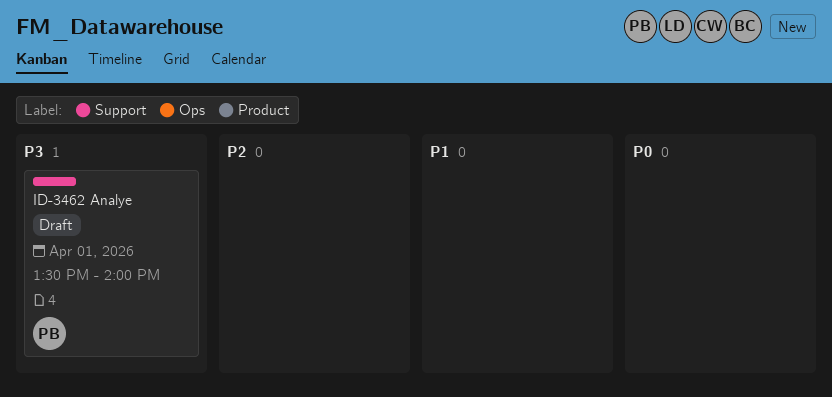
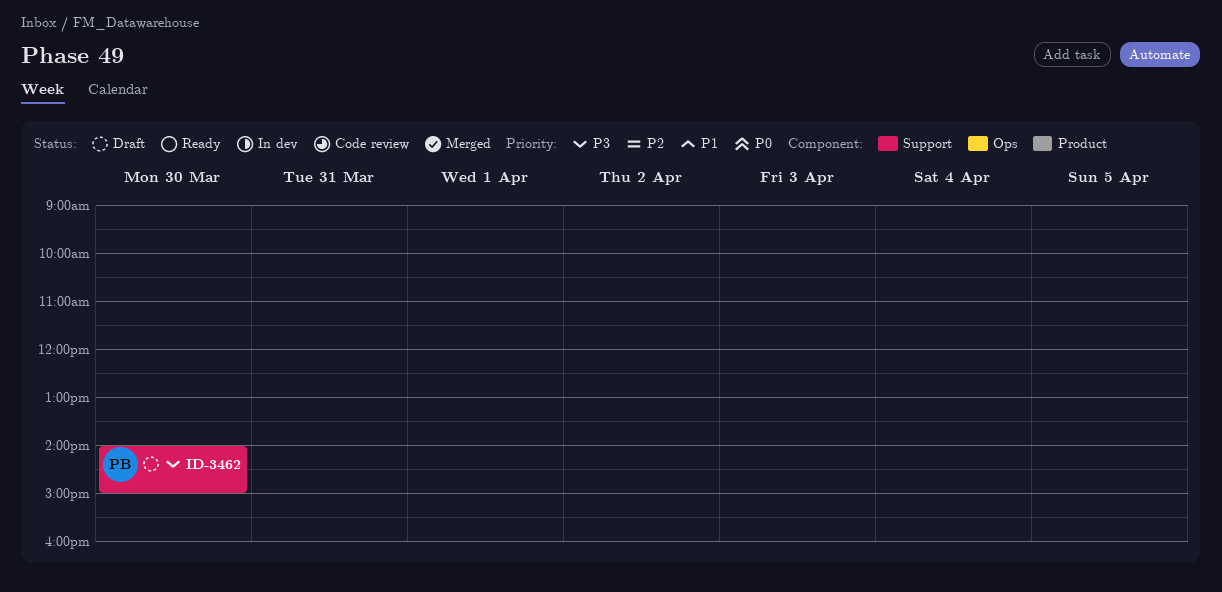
ID-3462, day: Apr 1 -> Mar 30
ID-3462, begins: 13:30 -> 14:00
ID-3462, ends: 14:00 -> 15:00

